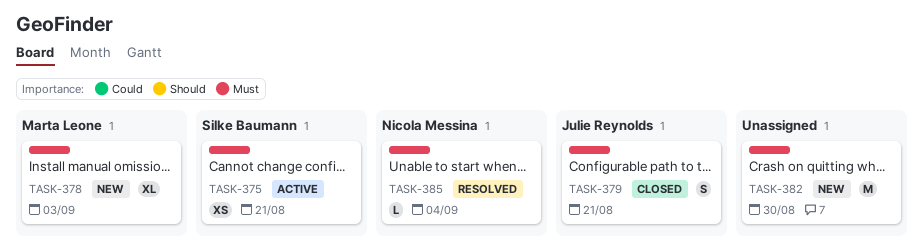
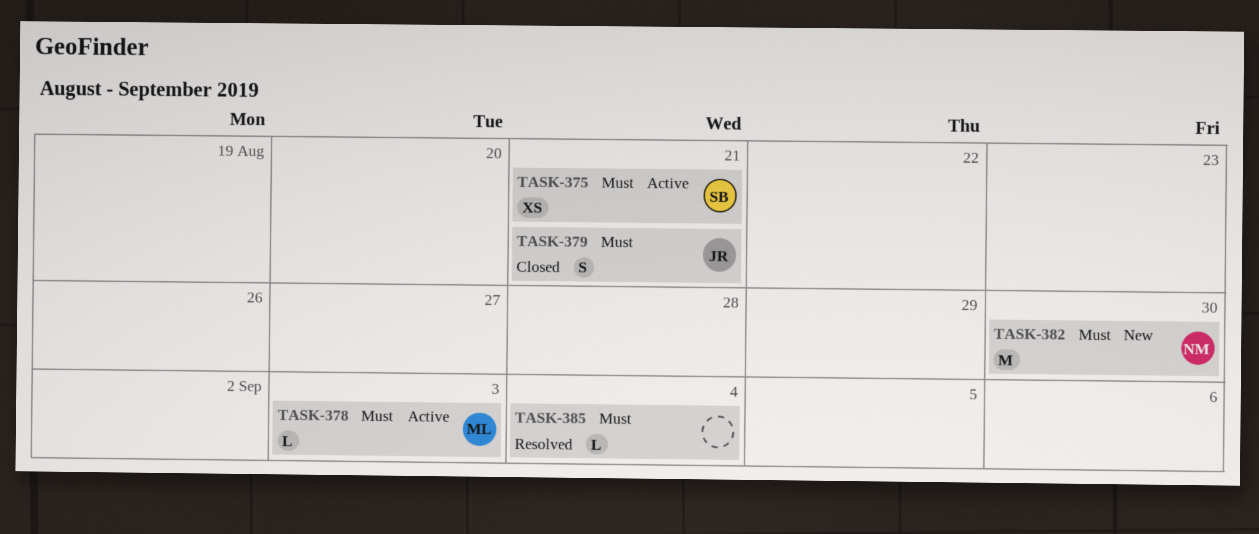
TASK-378, status: New -> Active
TASK-378, estimate: XL -> L
TASK-382, owner: none -> Nicola Messina
TASK-385, owner: Nicola Messina -> none

